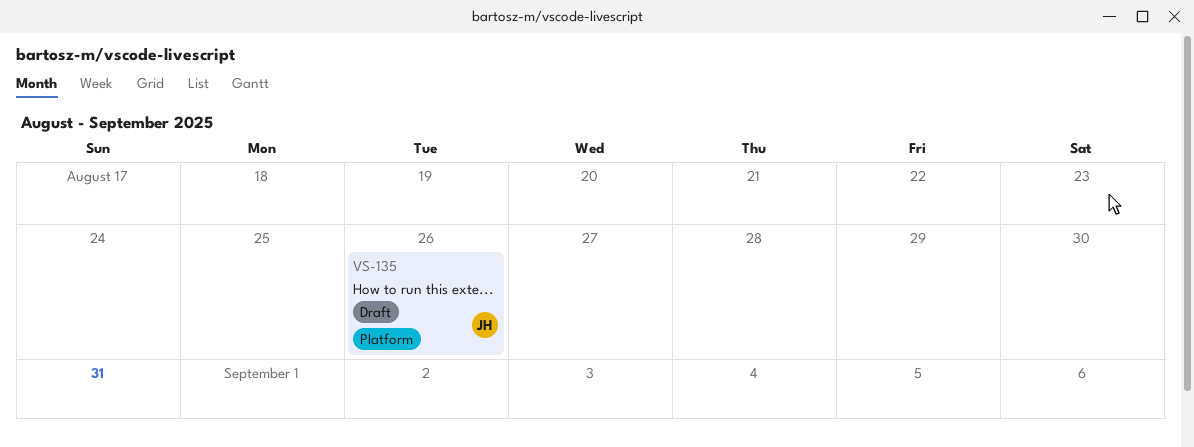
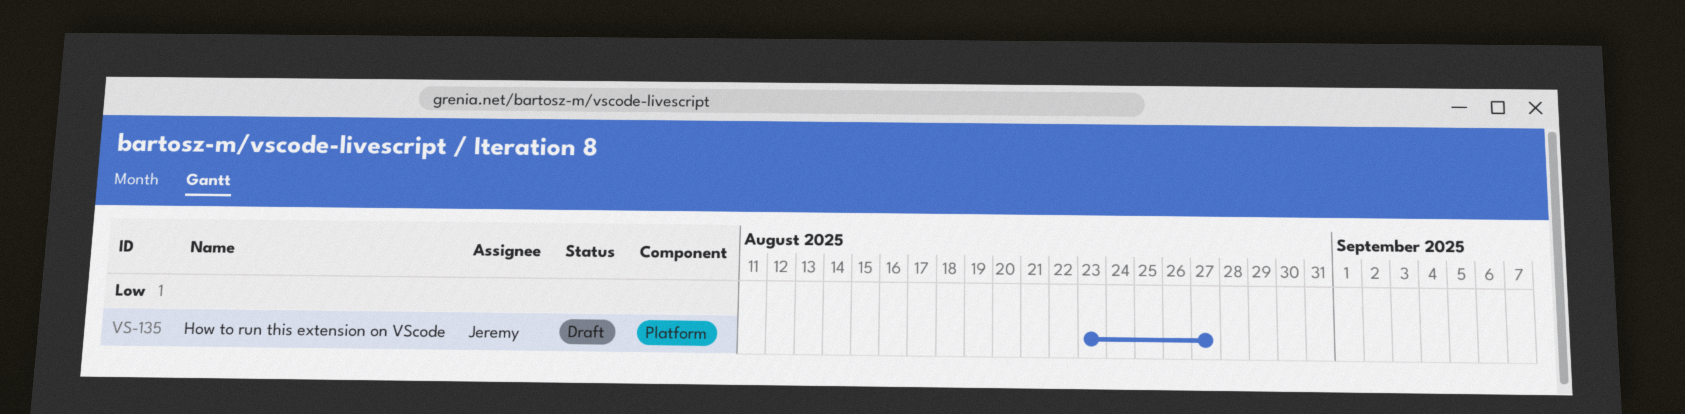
VS-135, due: Aug 26 -> Aug 27

